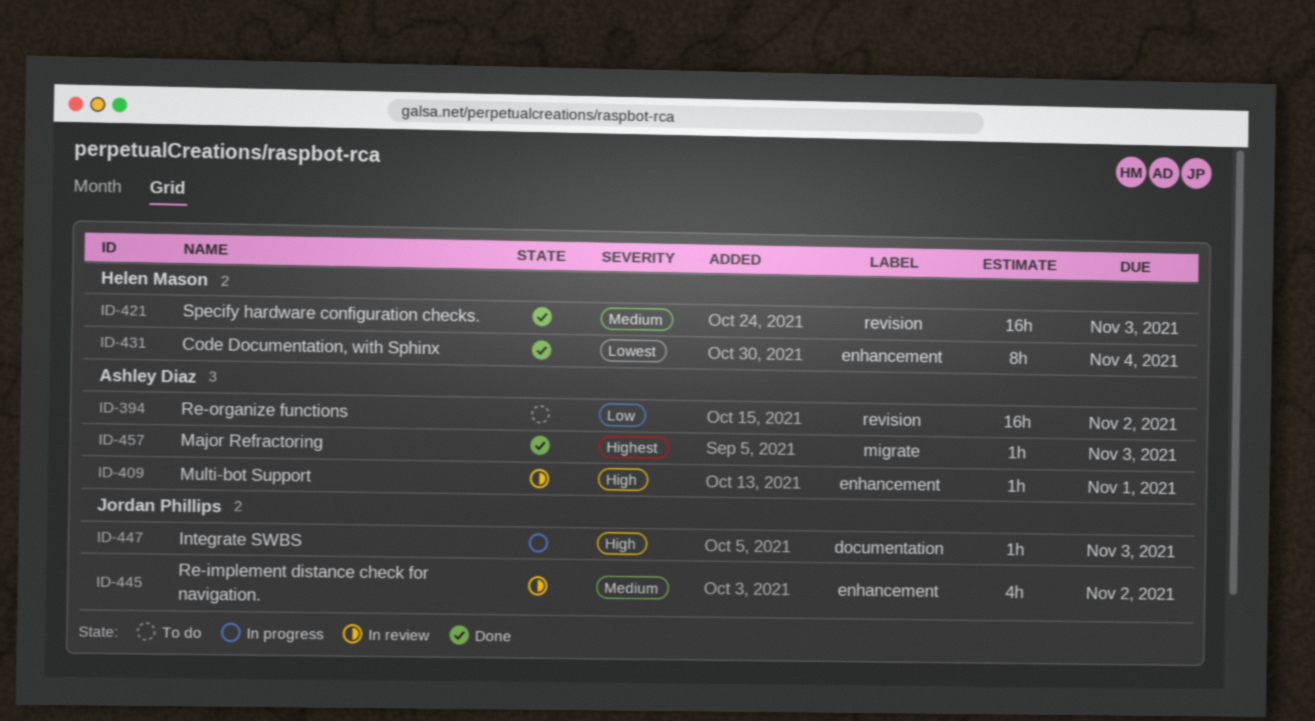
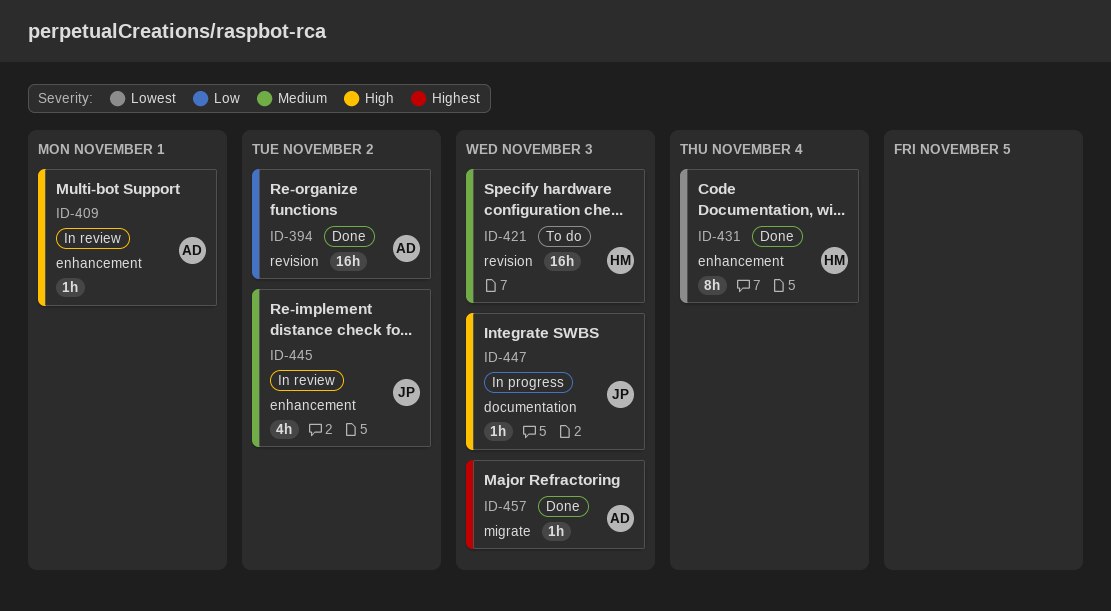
ID-394, status: To do -> Done
ID-421, status: Done -> To do

